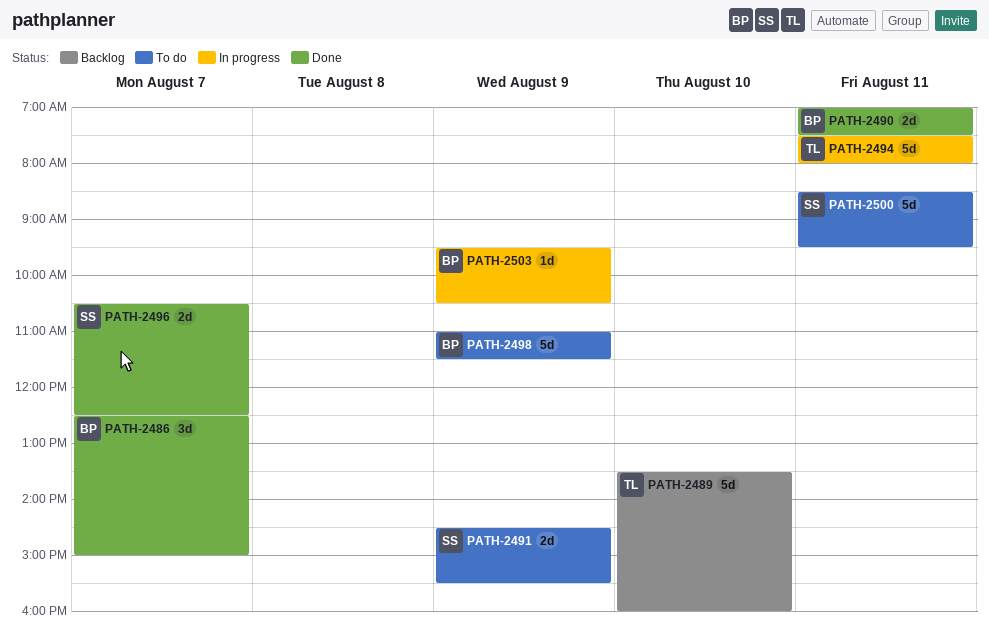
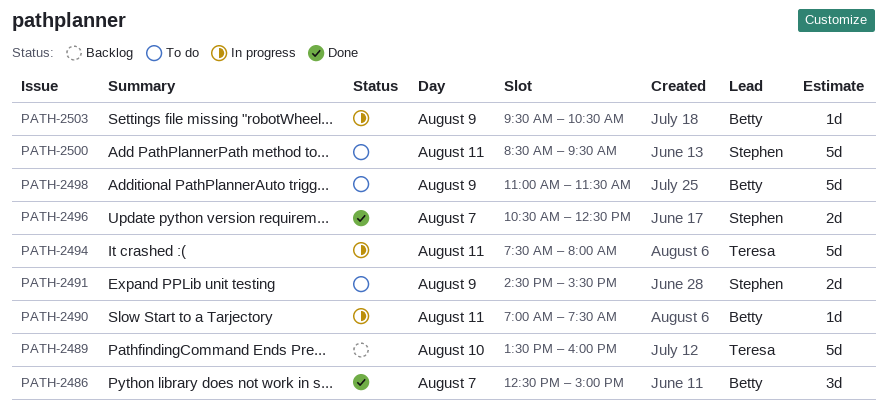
PATH-2490, status: Done -> In progress
PATH-2490, estimate: 2d -> 1d

